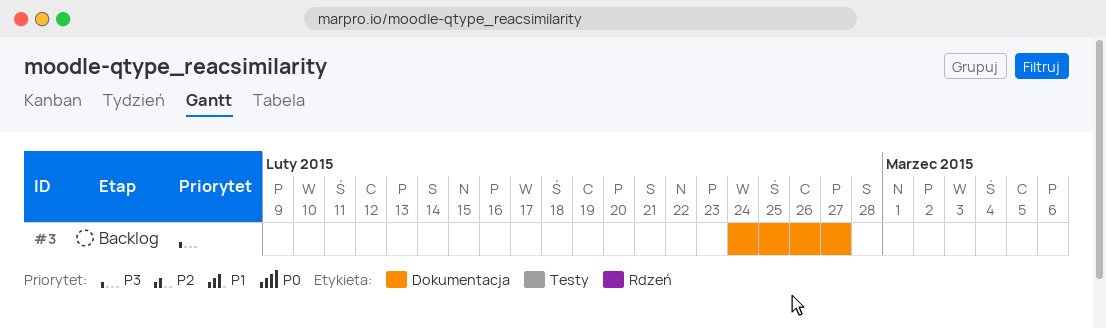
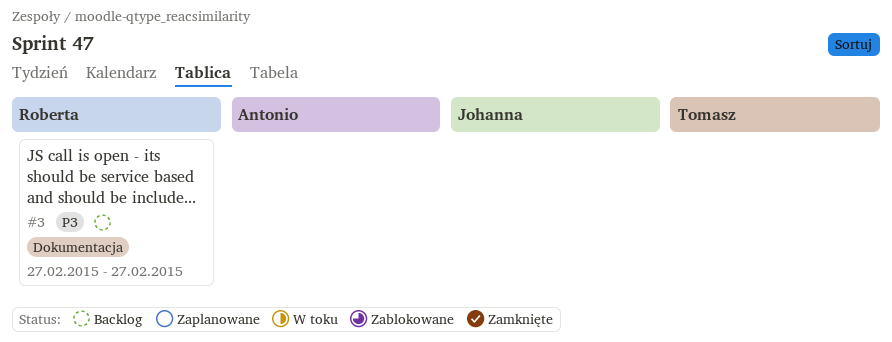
#3, start: Feb 24 -> Feb 27

